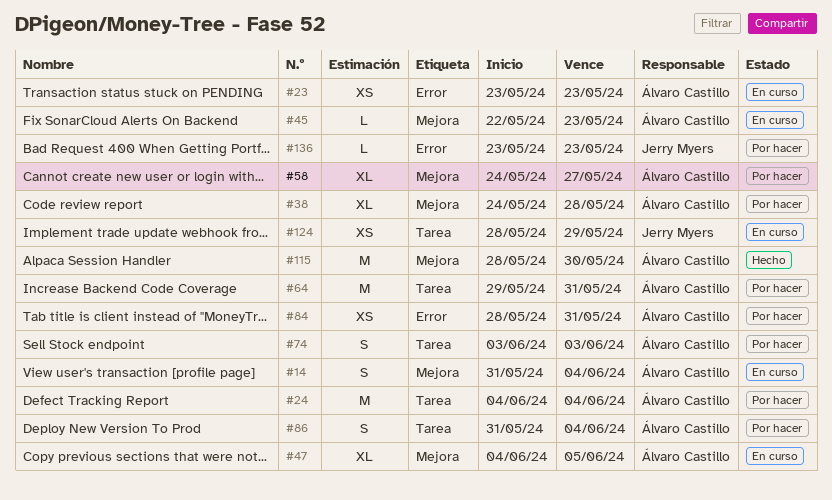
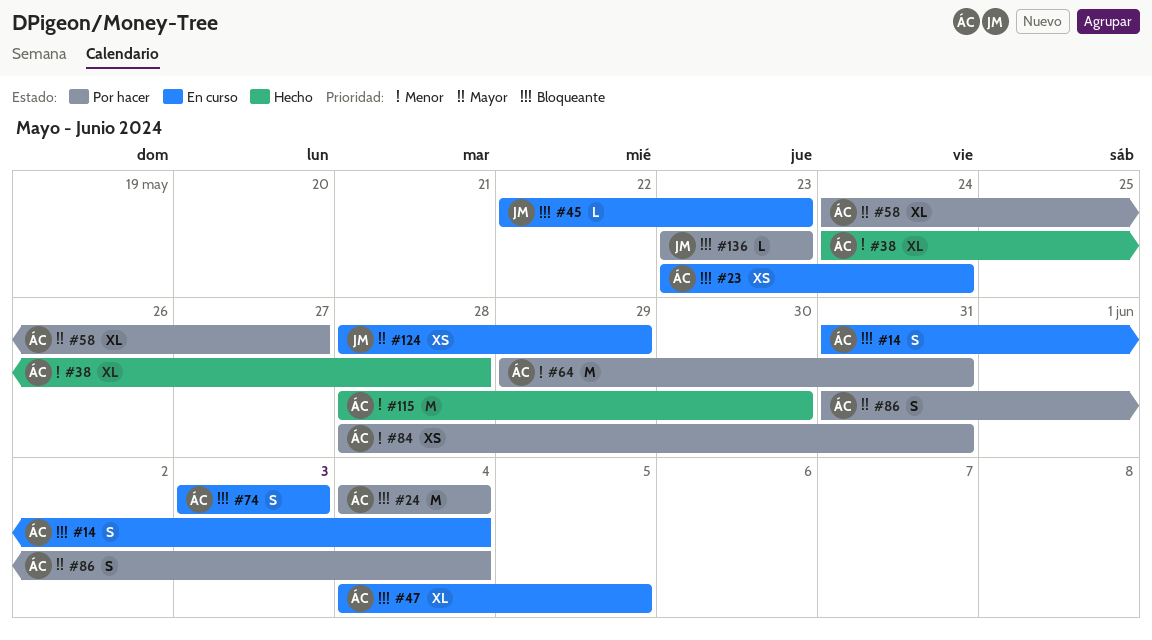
#23, due: May 23 -> May 24
#38, status: Por hacer -> Hecho
#45, owner: Álvaro Castillo -> Jerry Myers
#74, status: Por hacer -> En curso

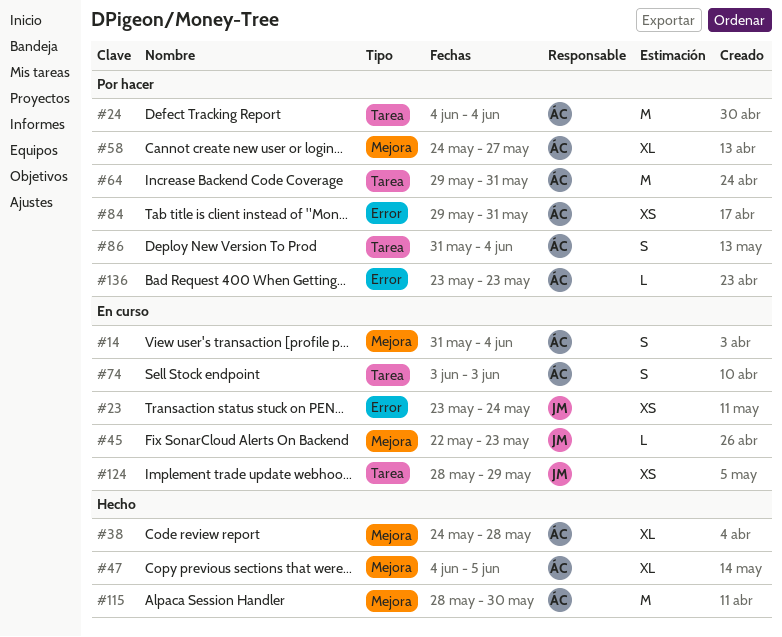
#23, owner: ÁC -> JM
#47, status: En curso -> Hecho
#84, start: May 28 -> May 29
#136, owner: JM -> ÁC

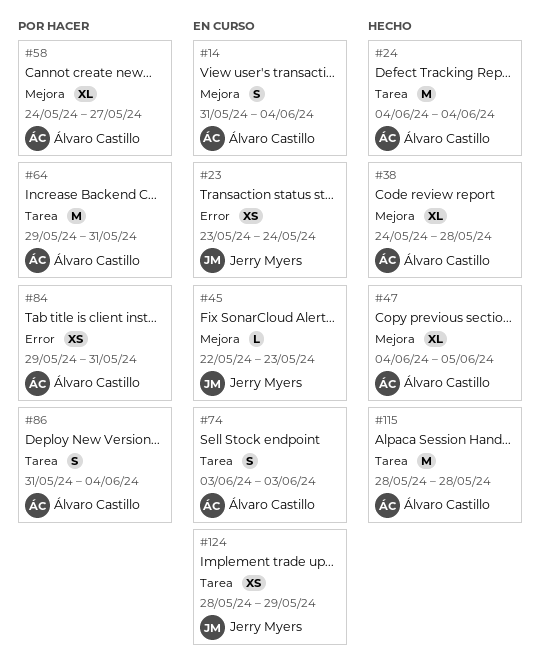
#24, status: Por hacer -> Hecho
#115, label: Mejora -> Tarea
#115, due: May 30 -> May 28
#136: present -> none

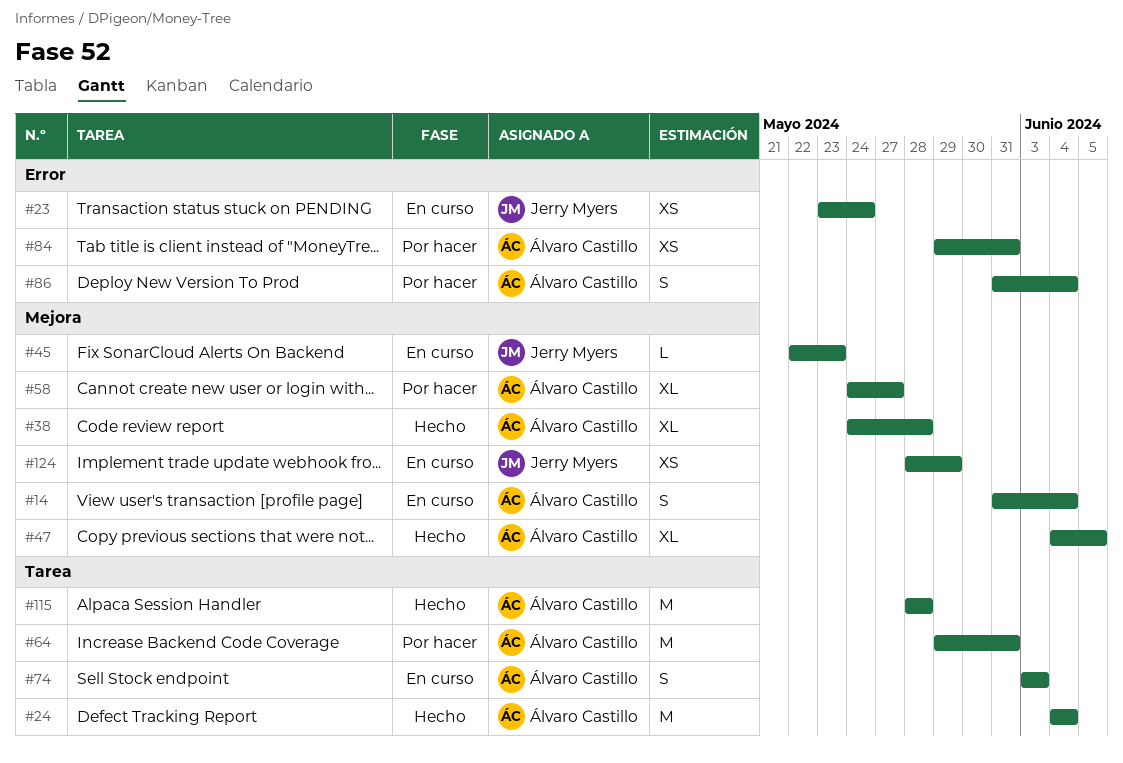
#86, label: Tarea -> Error
#124, label: Tarea -> Mejora

